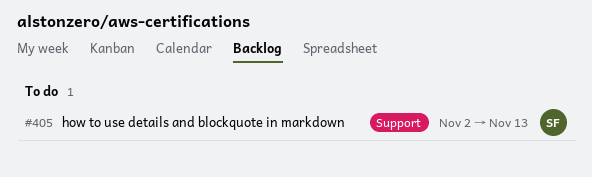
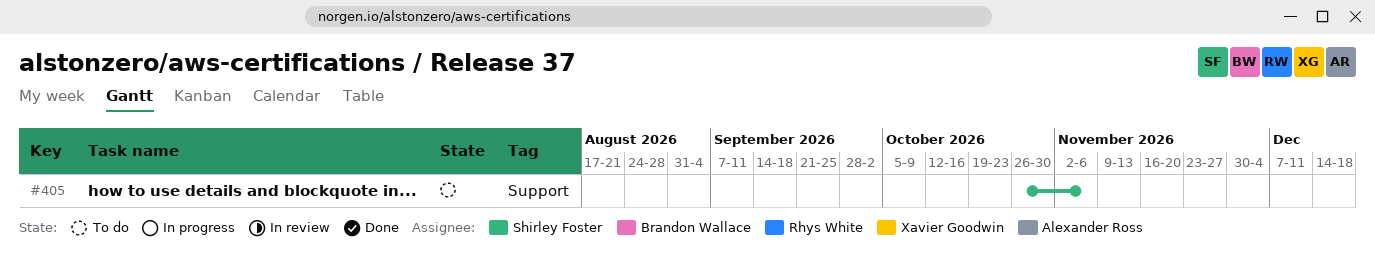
#405, start: Nov 2 -> Oct 26
#405, due: Nov 13 -> Nov 6

